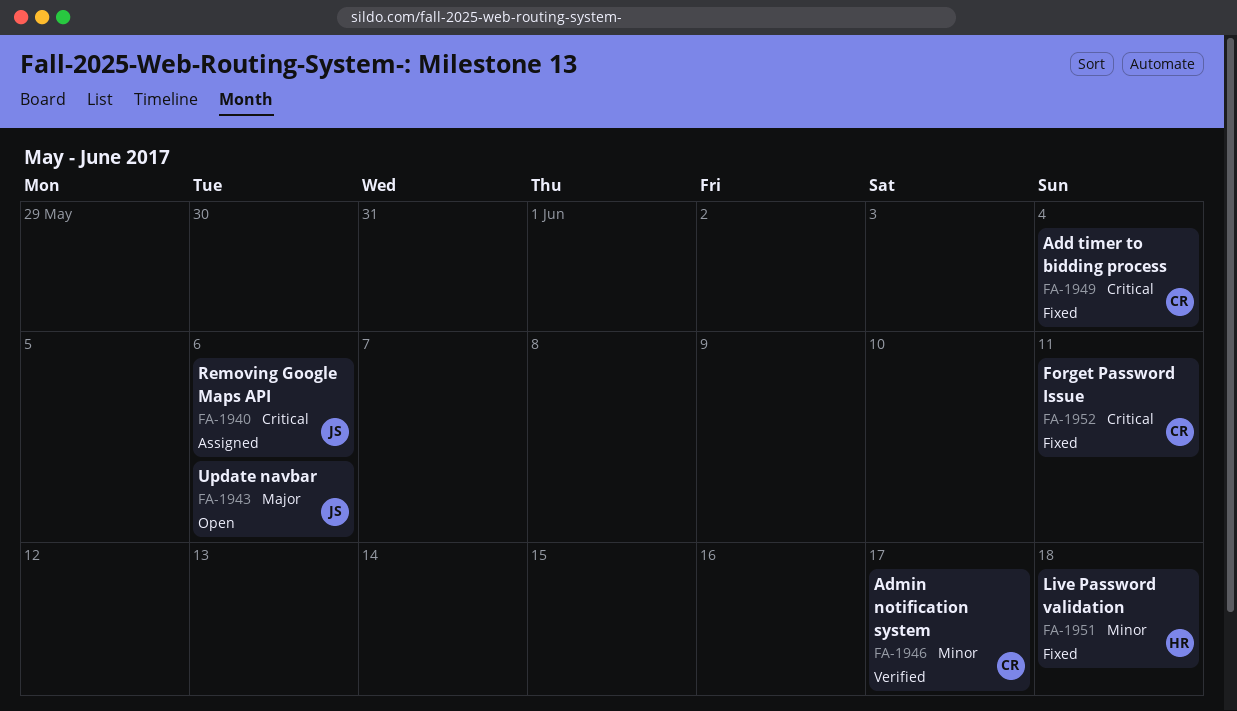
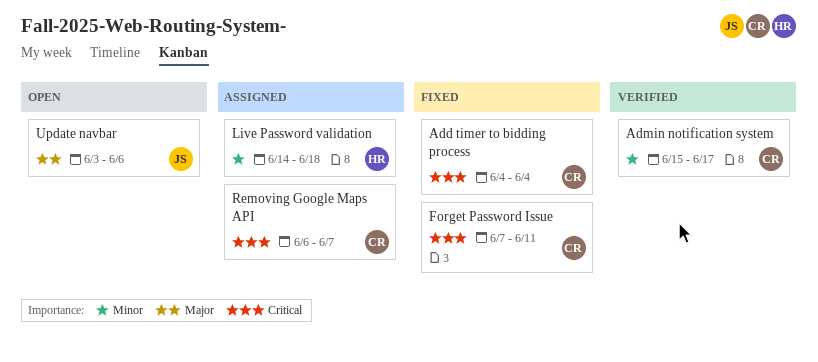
Live Password validation, status: Fixed -> Assigned
Removing Google Maps API, owner: JS -> CR
Removing Google Maps API, due: Jun 6 -> Jun 7

